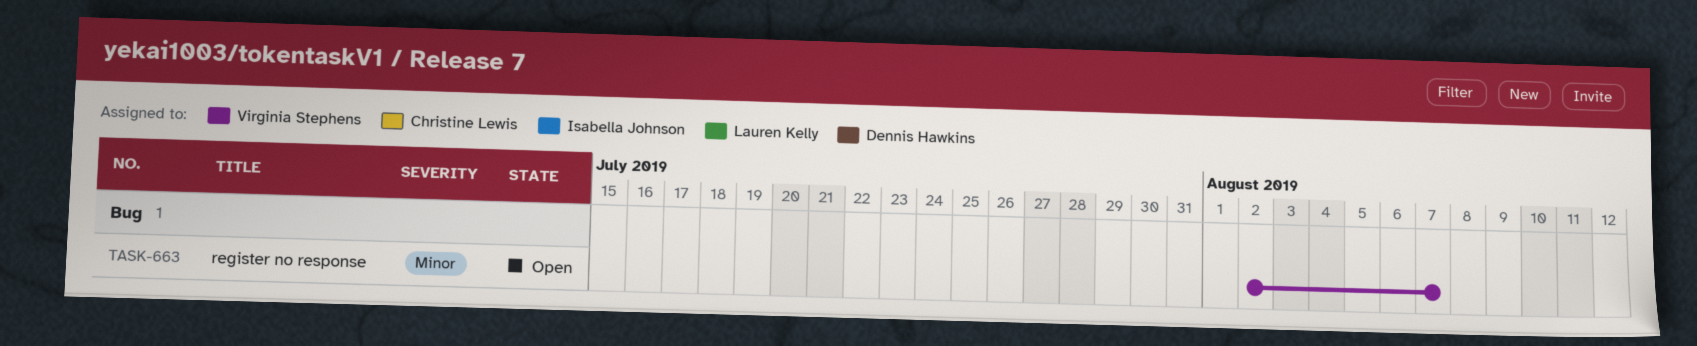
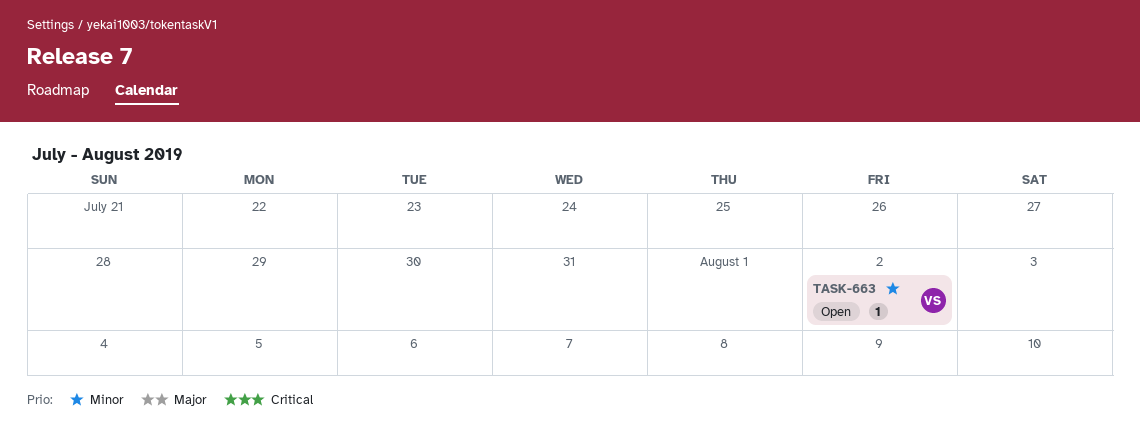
TASK-663, due: Aug 7 -> Aug 2

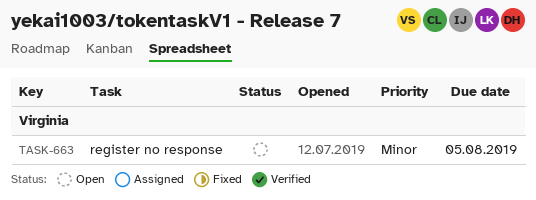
TASK-663, due: Aug 2 -> Aug 5

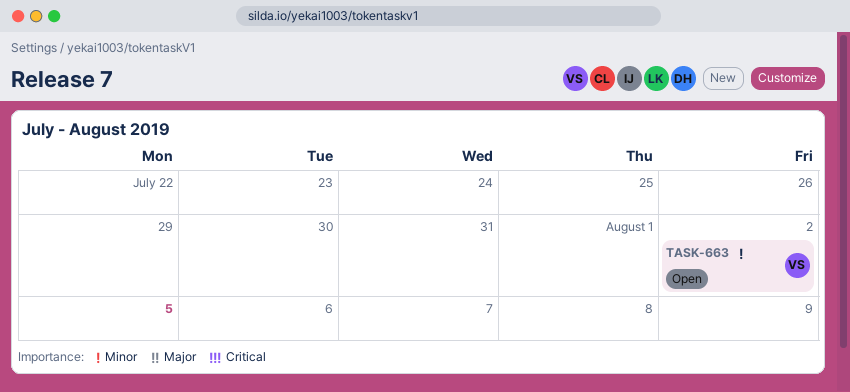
TASK-663, due: Aug 5 -> Aug 2

